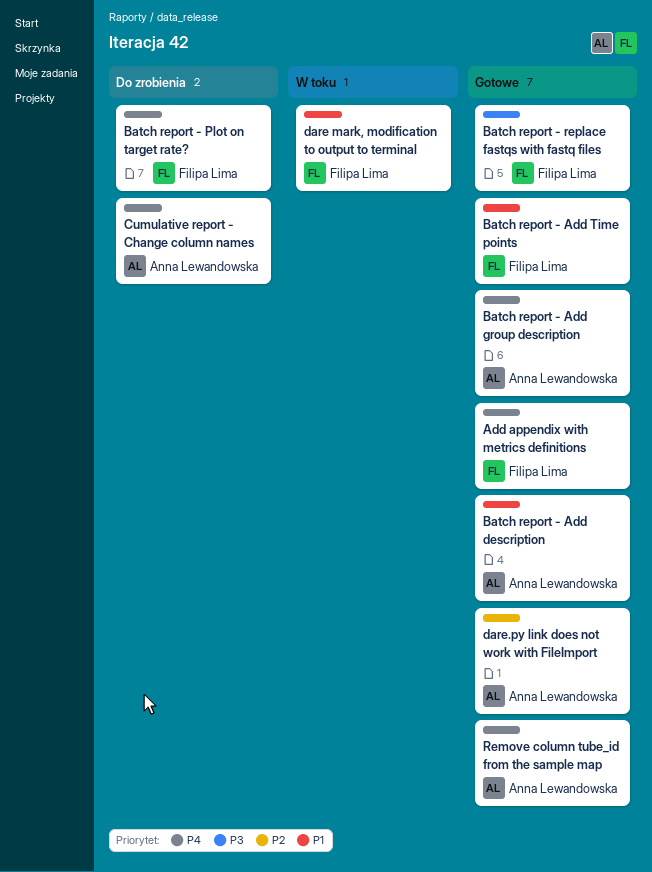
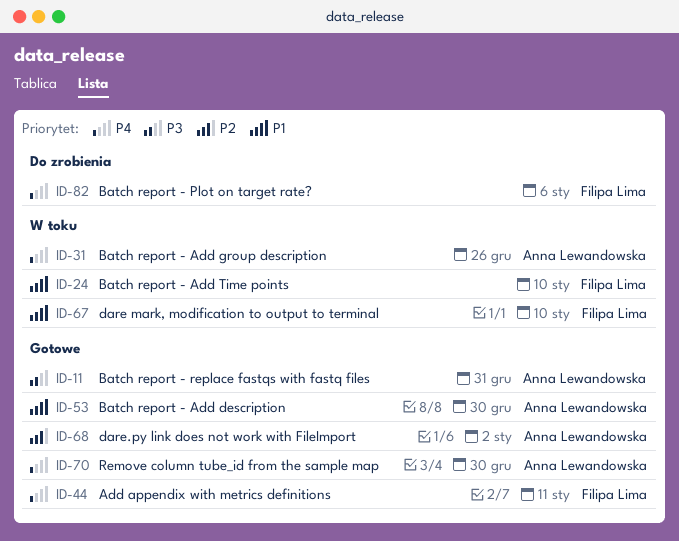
Batch report - Add group description, status: Gotowe -> W toku
Batch report - Add Time points, status: Gotowe -> W toku
Batch report - replace fastqs with fastq files, owner: Filipa Lima -> Anna Lewandowska
Cumulative report - Change column names: present -> none

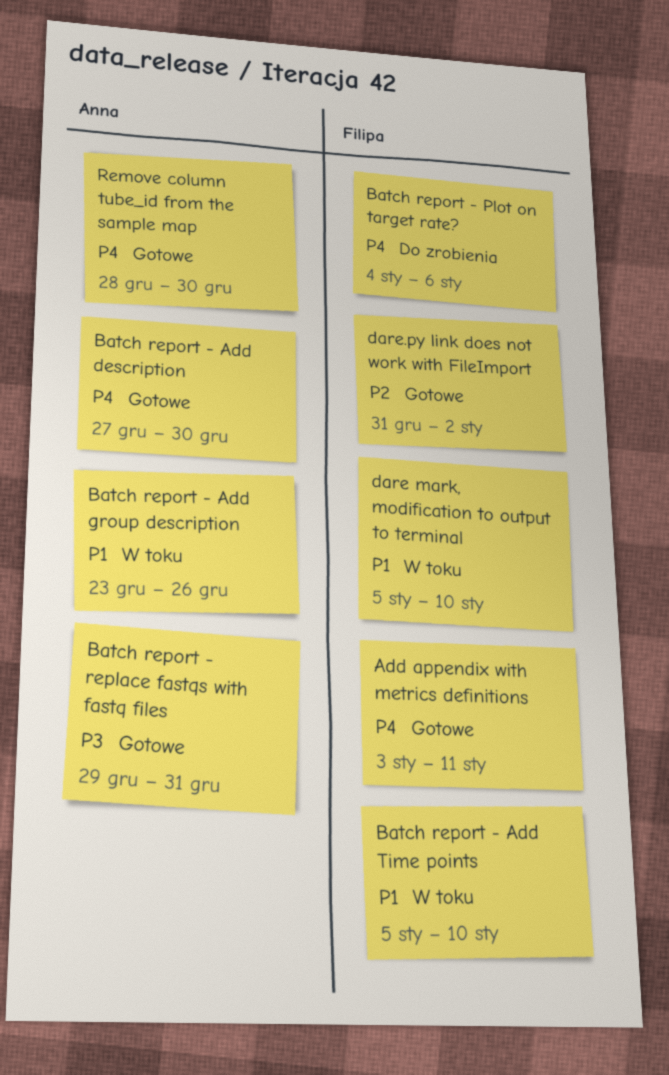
Batch report - Add description, priority: P1 -> P4
Batch report - Add group description, priority: P4 -> P1
dare.py link does not work with FileImport, owner: Anna Lewandowska -> Filipa Lima

